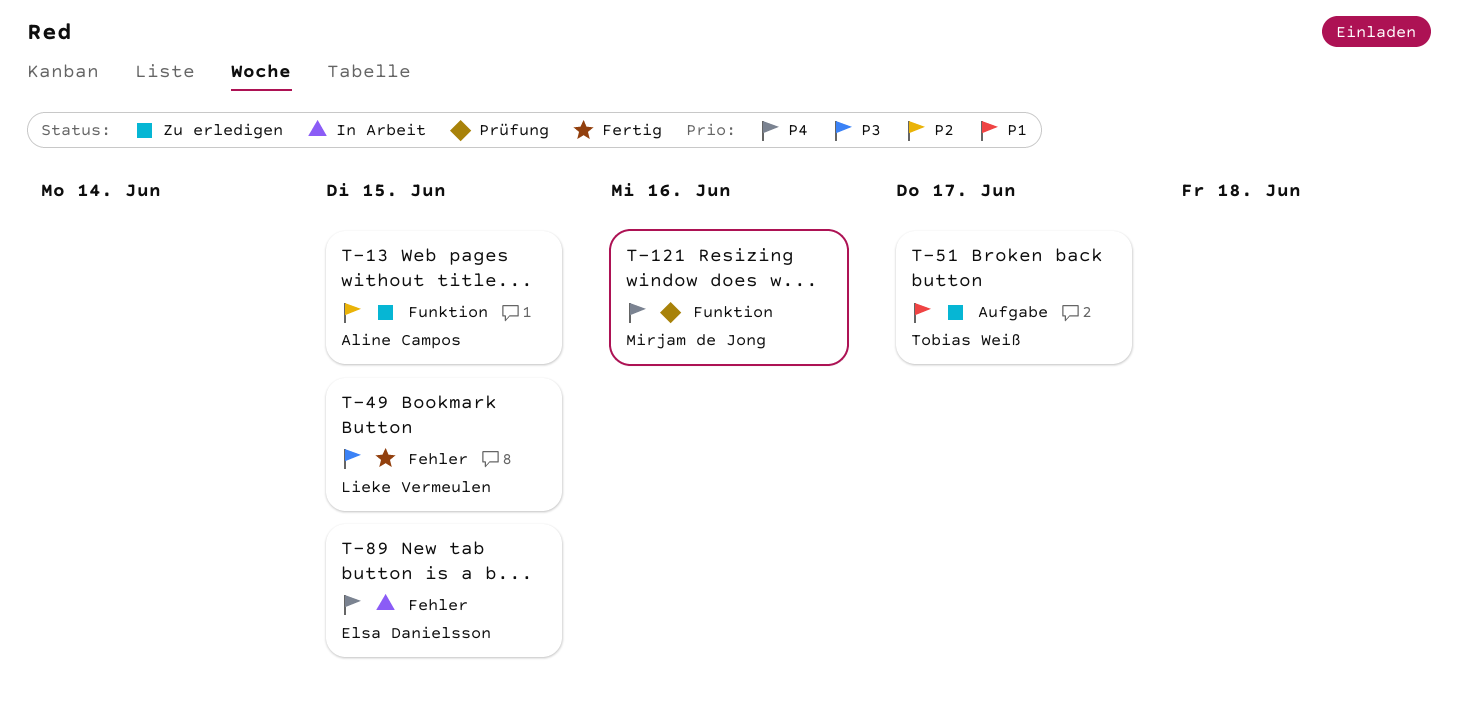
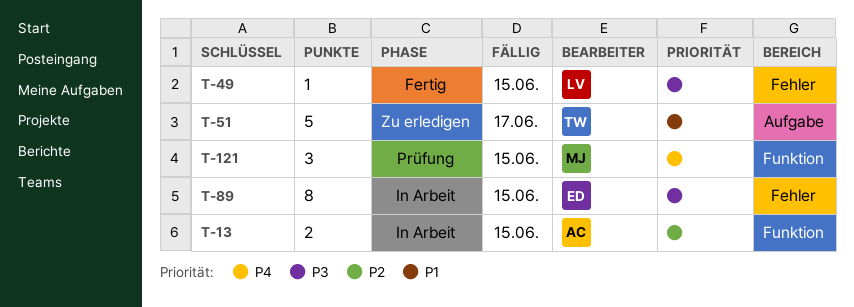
T-13, status: Zu erledigen -> In Arbeit
T-89, priority: P4 -> P3
T-121, due: Jun 16 -> Jun 15

